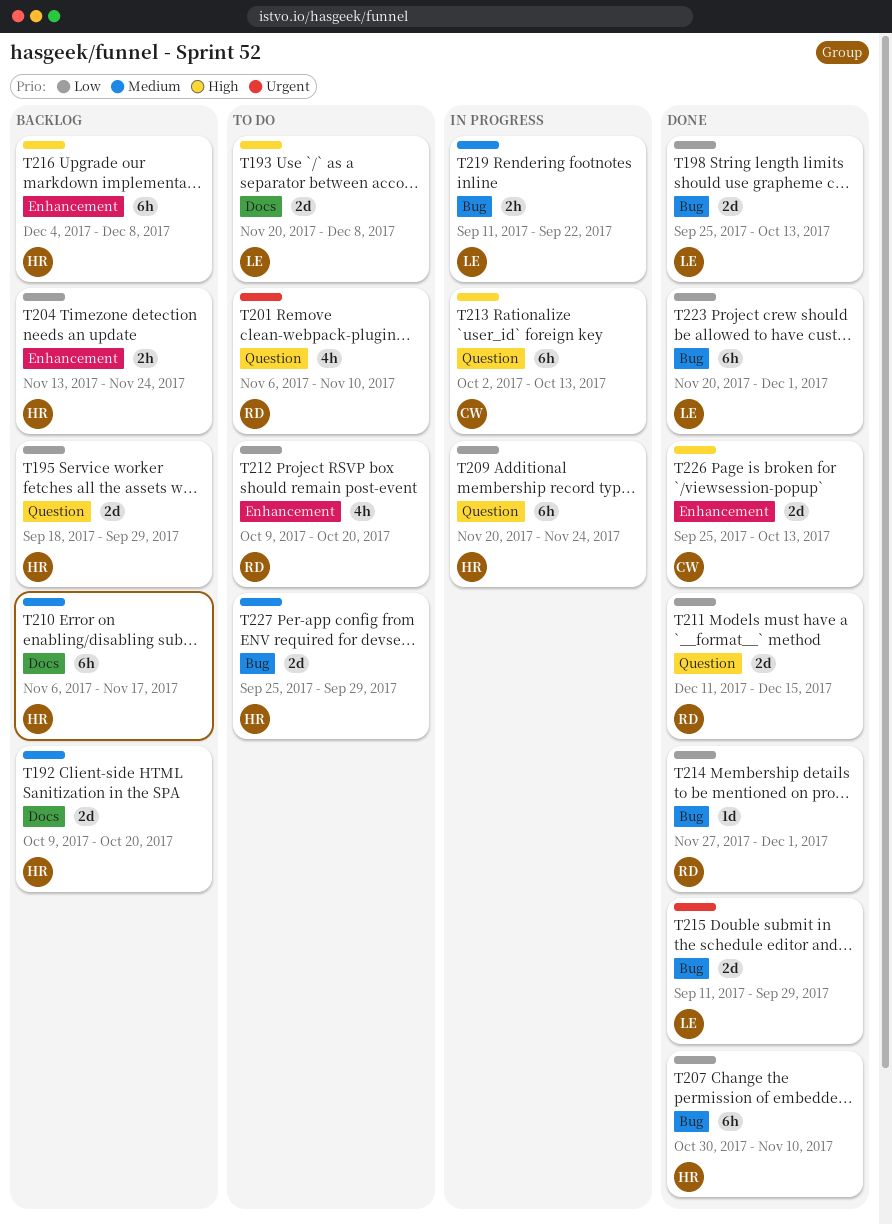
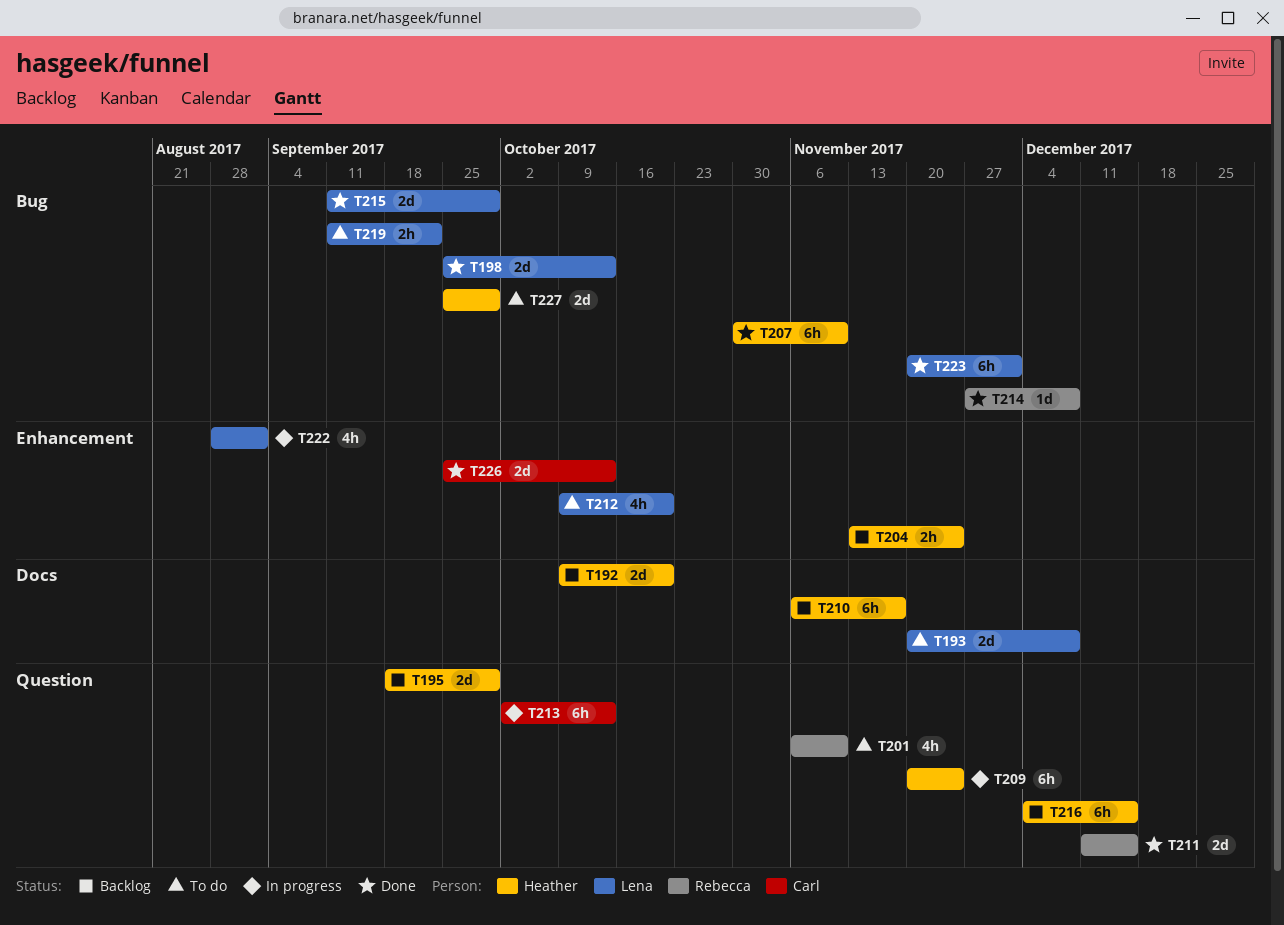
T212, owner: Rebecca -> Lena
T214, due: Dec 1 -> Dec 8
T216, label: Enhancement -> Question
T216, due: Dec 8 -> Dec 15
T219, status: In progress -> To do
T222: none -> present

